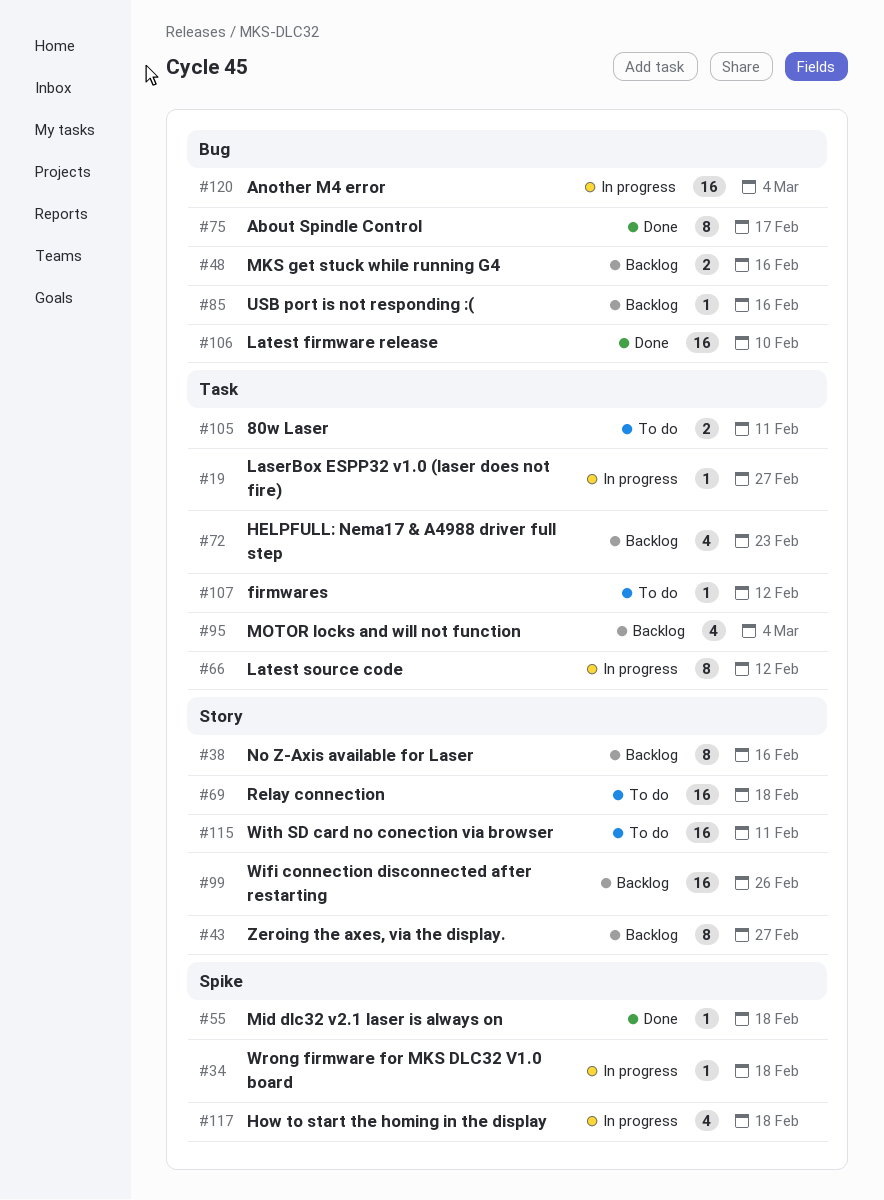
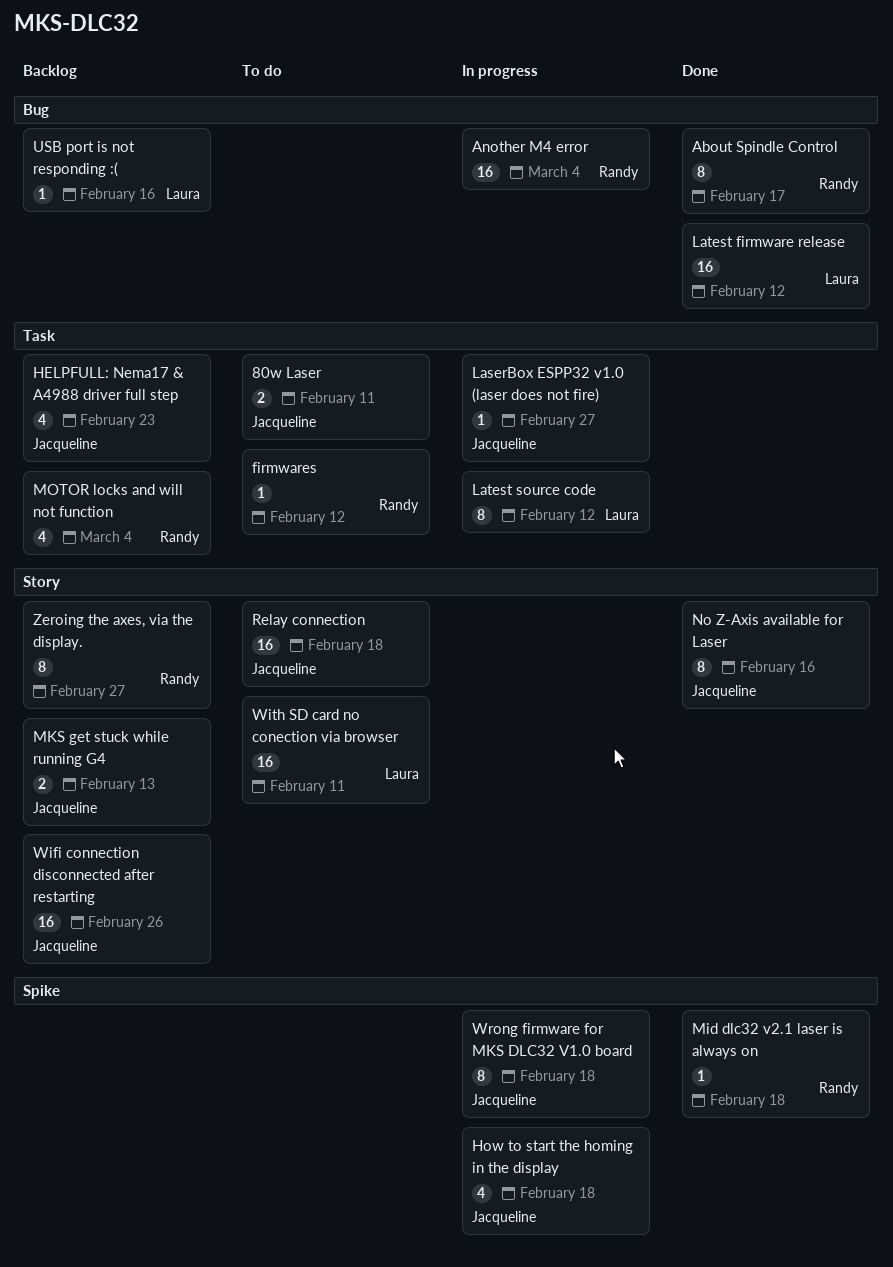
Latest firmware release, due: Feb 10 -> Feb 12
MKS get stuck while running G4, label: Bug -> Story
MKS get stuck while running G4, due: Feb 16 -> Feb 13
No Z-Axis available for Laser, status: Backlog -> Done
Wrong firmware for MKS DLC32 V1.0 board, estimate: 1 -> 8

